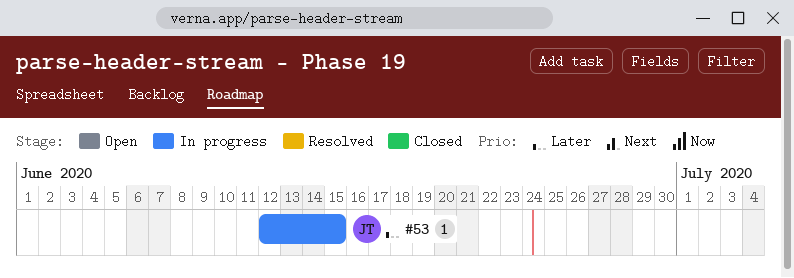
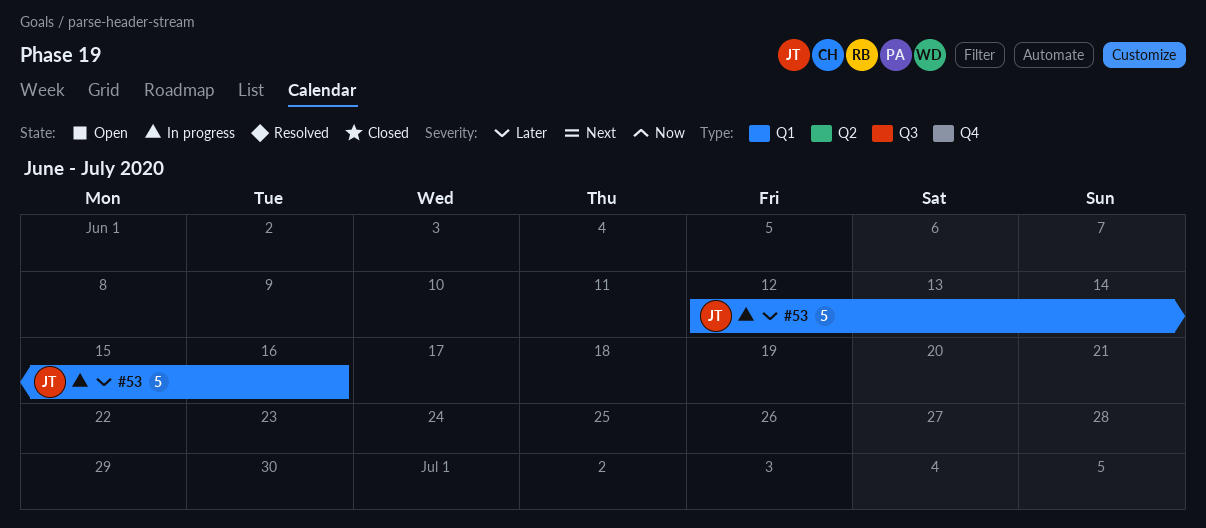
#53, estimate: 1 -> 5
#53, due: Jun 15 -> Jun 16

